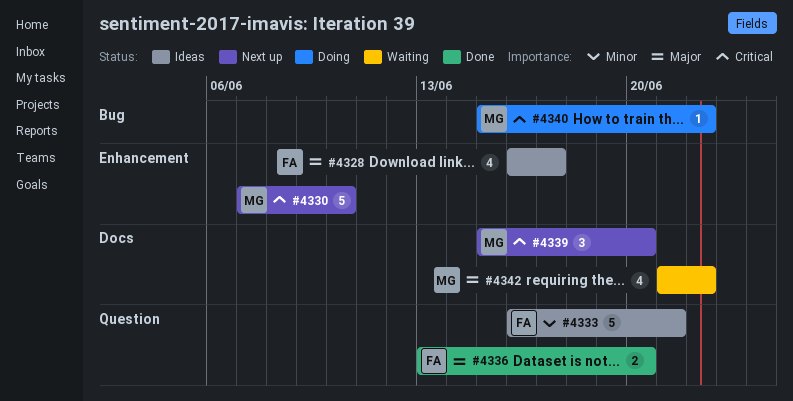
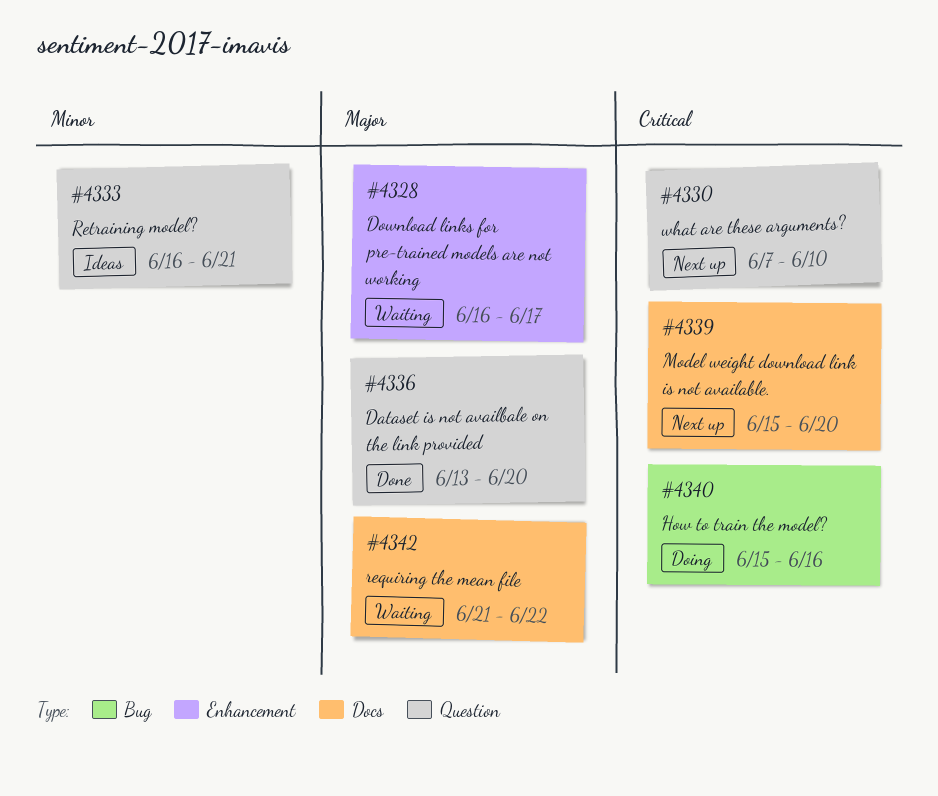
#4328, status: Ideas -> Waiting
#4330, label: Enhancement -> Question
#4340, due: Jun 22 -> Jun 16

